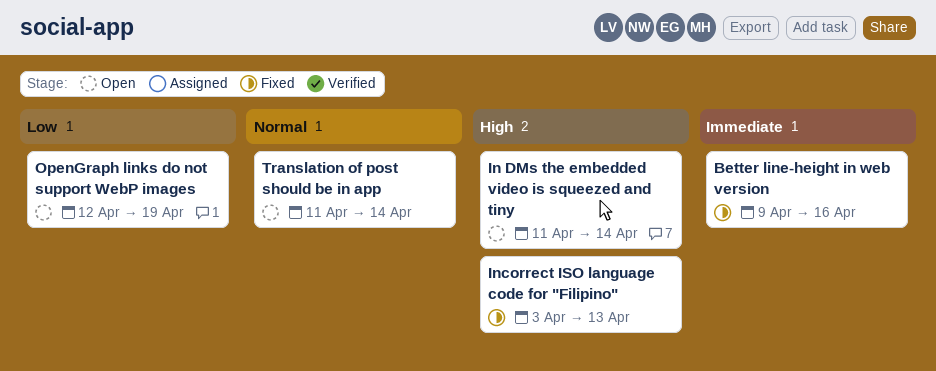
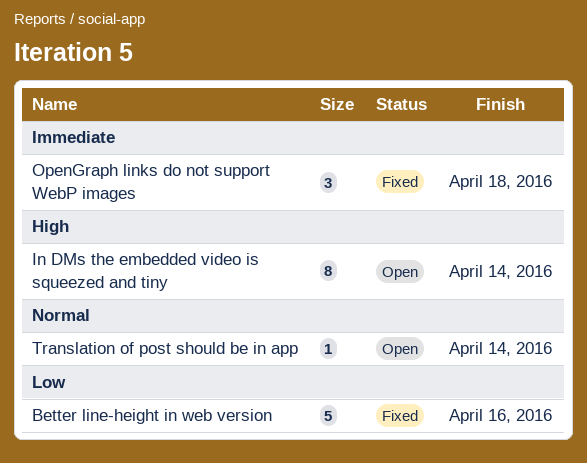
Better line-height in web version, priority: Immediate -> Low
Incorrect ISO language code for "Filipino": present -> none
OpenGraph links do not support WebP images, status: Open -> Fixed
OpenGraph links do not support WebP images, priority: Low -> Immediate
OpenGraph links do not support WebP images, due: Apr 19 -> Apr 18

